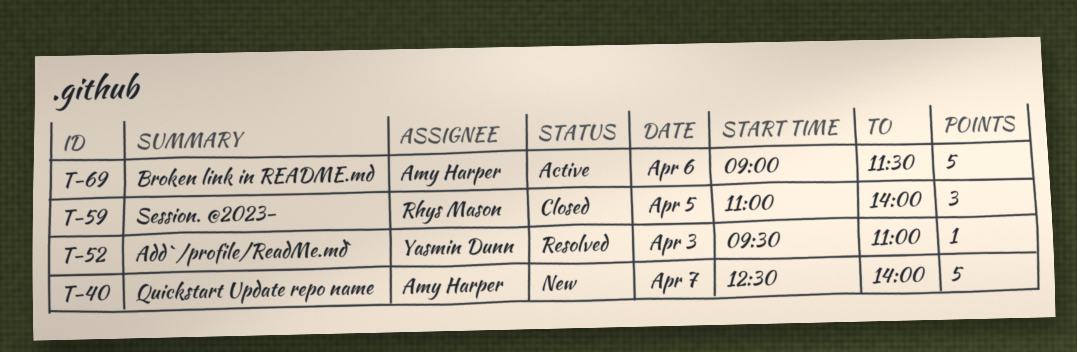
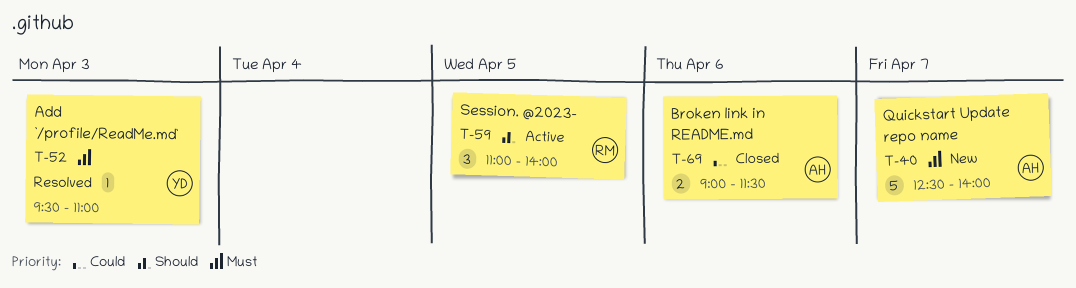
T-59, status: Closed -> Active
T-69, status: Active -> Closed
T-69, estimate: 5 -> 2

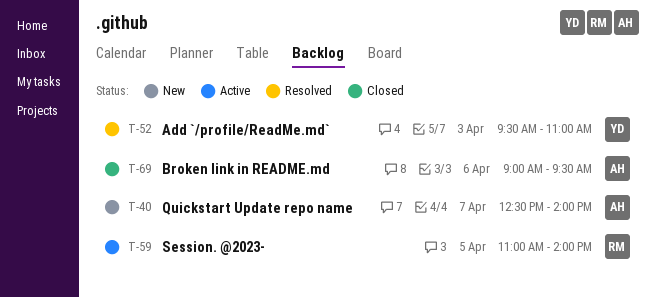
T-69, ends: 11:30 -> 09:30

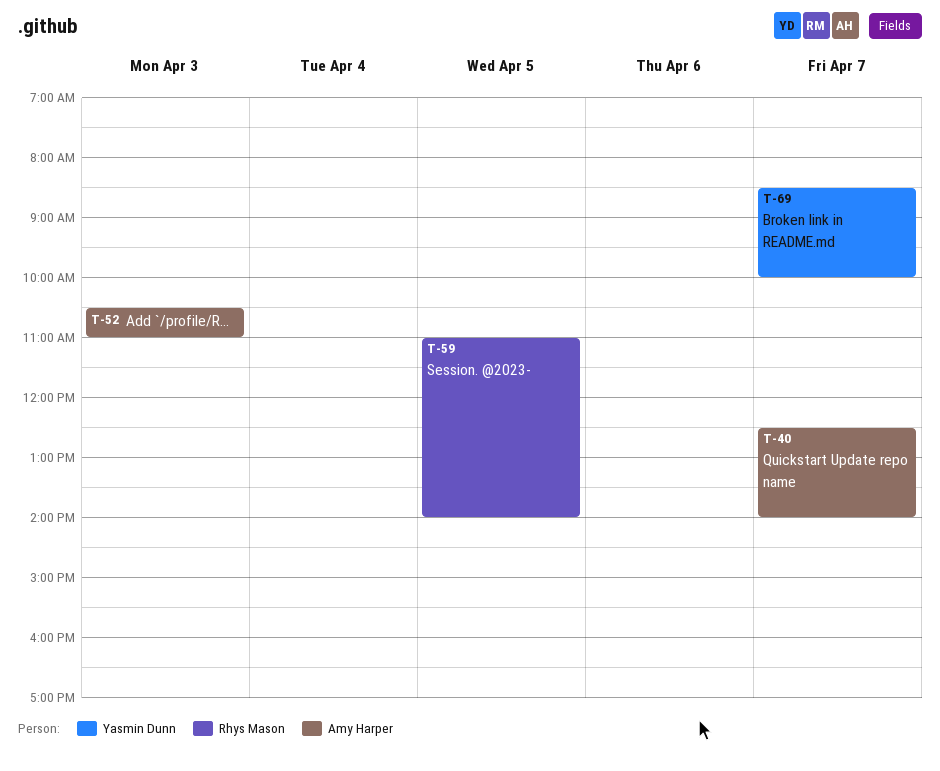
T-52, owner: Yasmin Dunn -> Amy Harper
T-52, begins: 09:30 -> 10:30
T-69, owner: Amy Harper -> Yasmin Dunn
T-69, day: Apr 6 -> Apr 7
T-69, begins: 09:00 -> 08:30
T-69, ends: 09:30 -> 10:00

